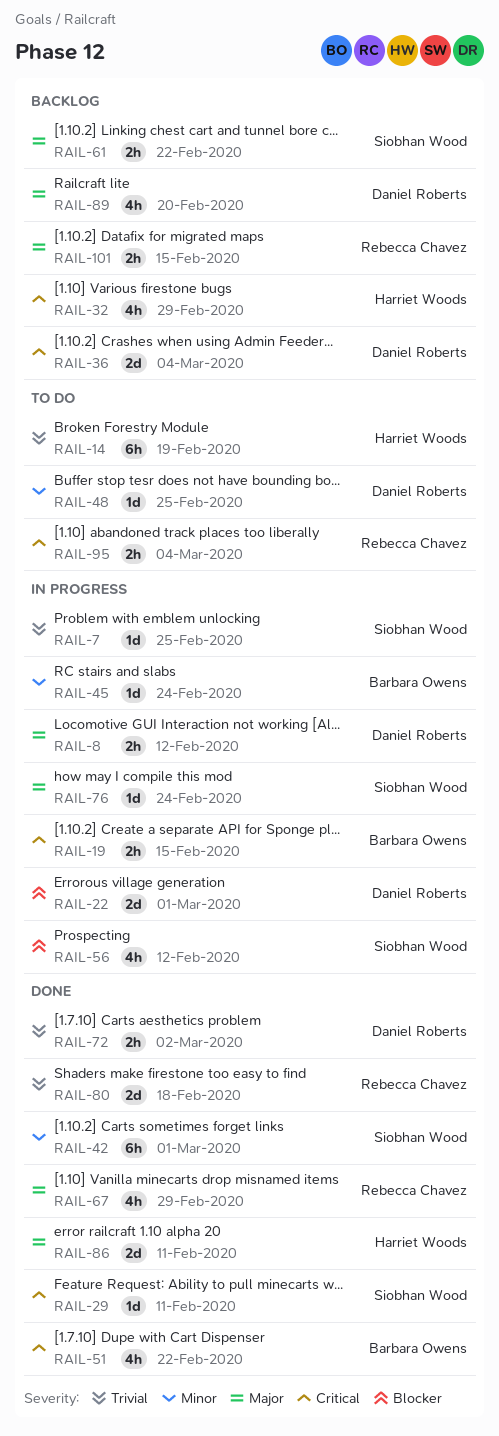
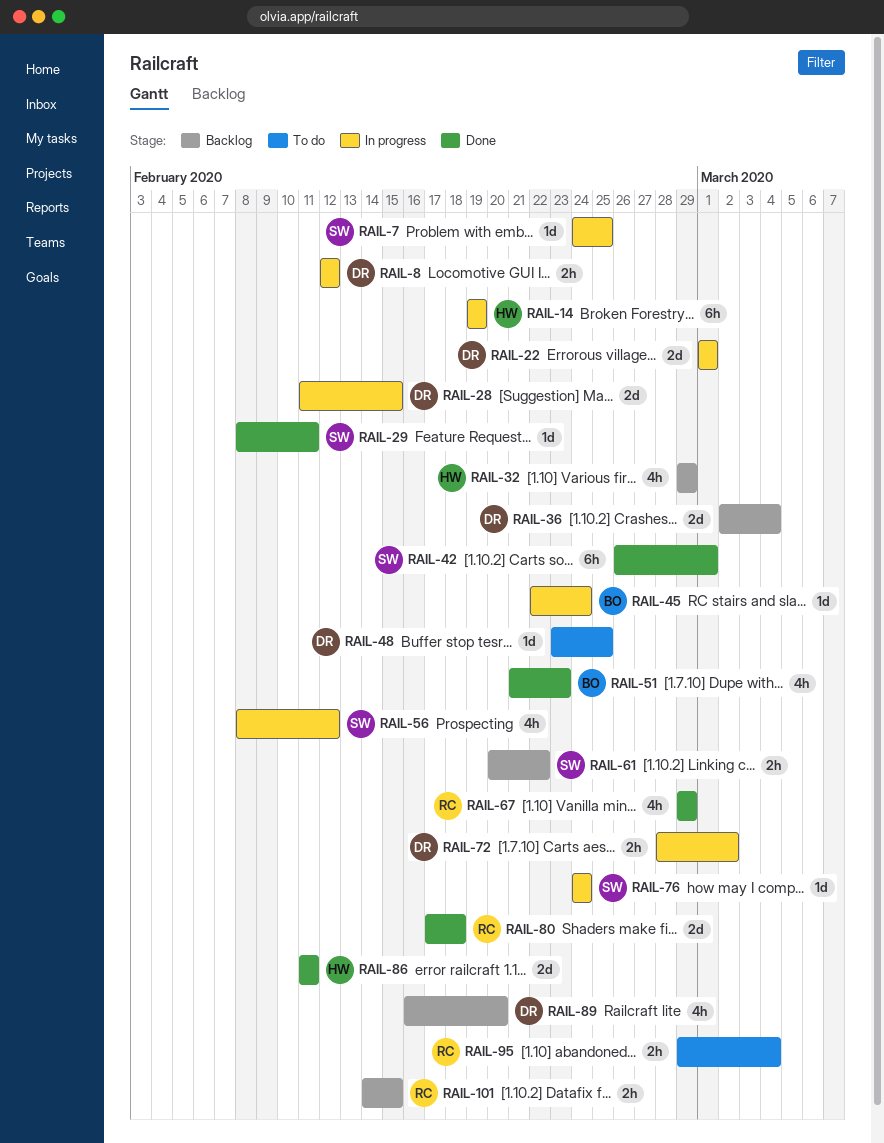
RAIL-14, status: To do -> In progress
RAIL-19: present -> none
RAIL-28: none -> present
RAIL-51, due: Feb 22 -> Feb 23
RAIL-72, status: Done -> In progress

